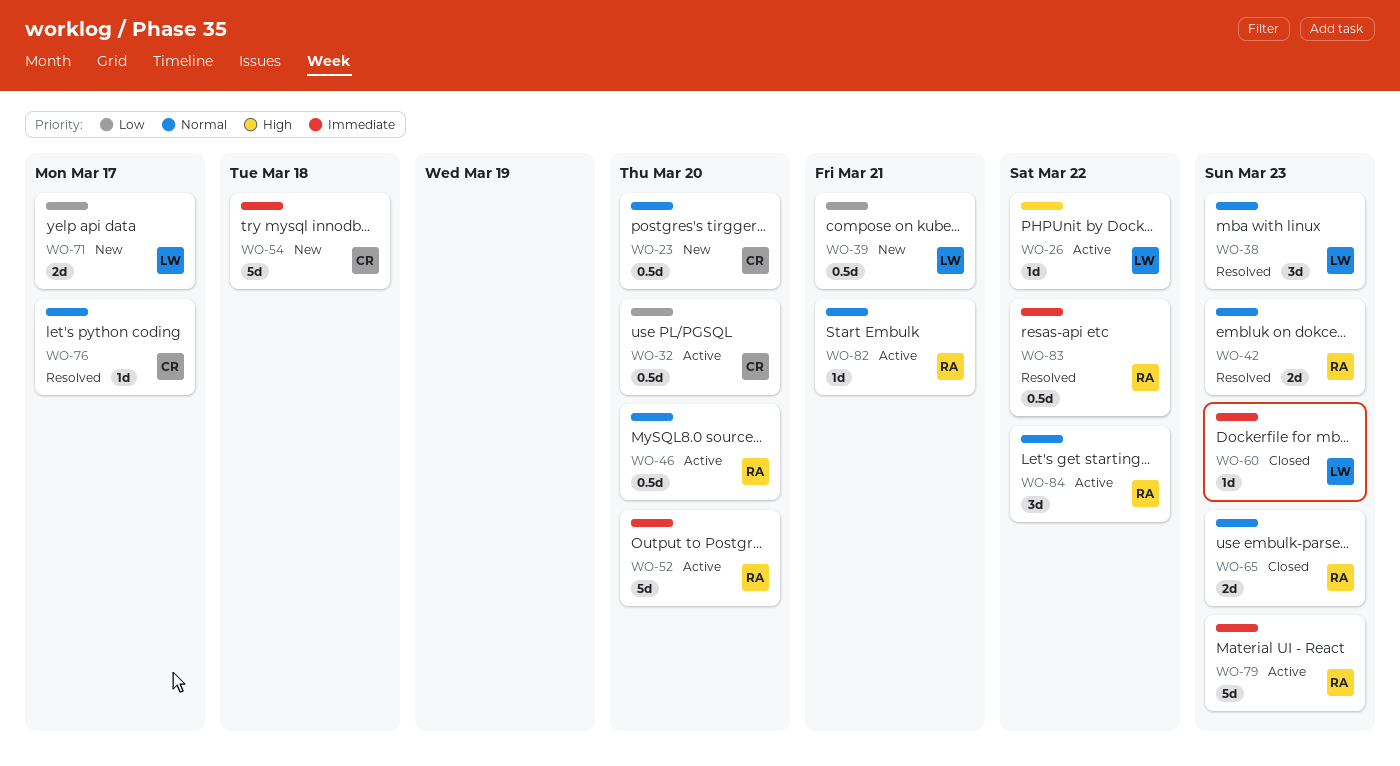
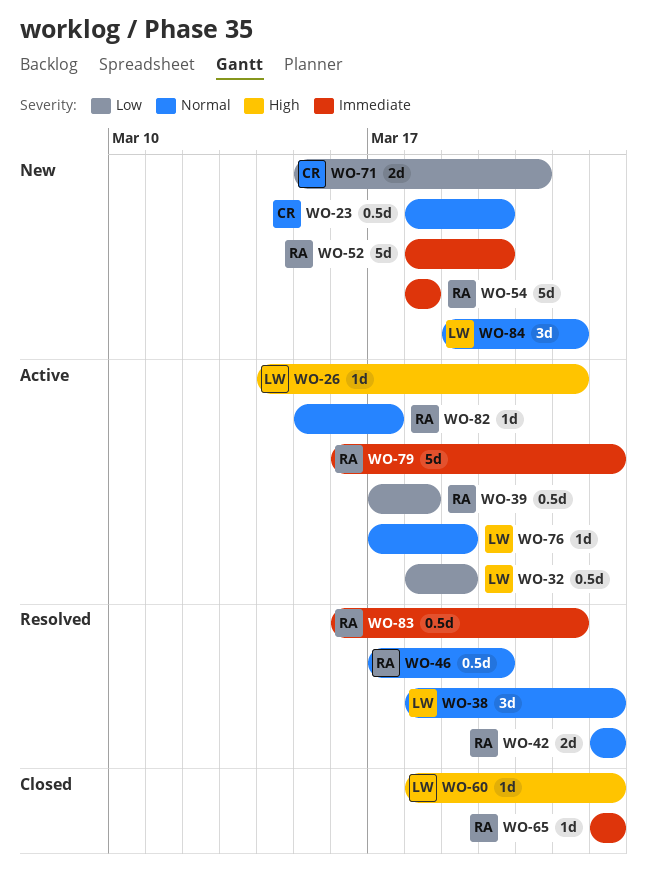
WO-32, owner: CR -> LW
WO-32, due: Mar 20 -> Mar 19
WO-39, status: New -> Active
WO-39, owner: LW -> RA
WO-39, due: Mar 21 -> Mar 18
WO-46, status: Active -> Resolved
WO-52, status: Active -> New
WO-54, owner: CR -> RA
WO-60, priority: Immediate -> High
WO-65, priority: Normal -> Immediate
WO-65, estimate: 2d -> 1d
WO-71, owner: LW -> CR
WO-71, due: Mar 17 -> Mar 21
WO-76, status: Resolved -> Active
WO-76, owner: CR -> LW
WO-76, due: Mar 17 -> Mar 19
WO-82, due: Mar 21 -> Mar 17
WO-84, status: Active -> New
WO-84, owner: RA -> LW

